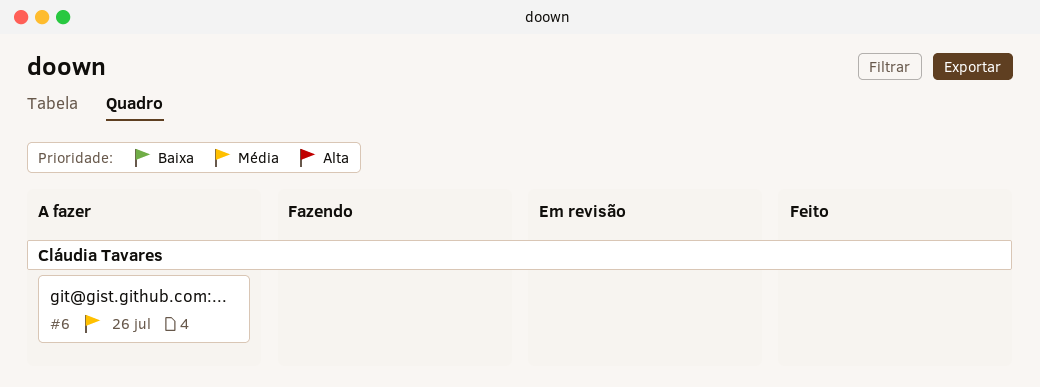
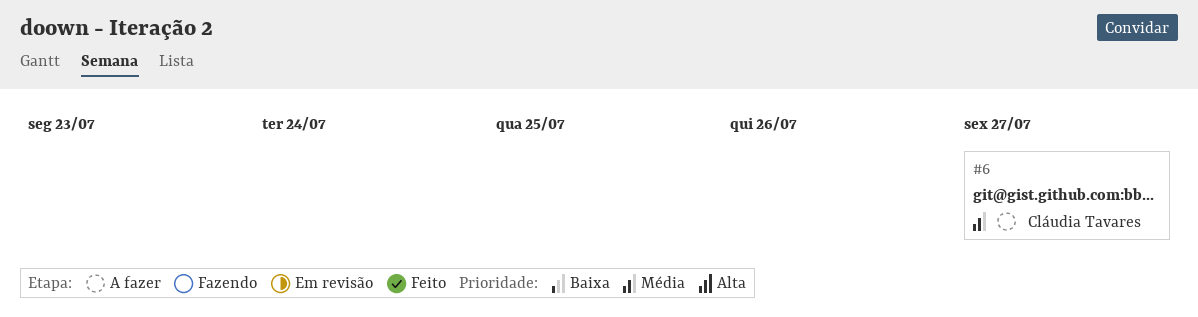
#6, due: Jul 26 -> Jul 27

